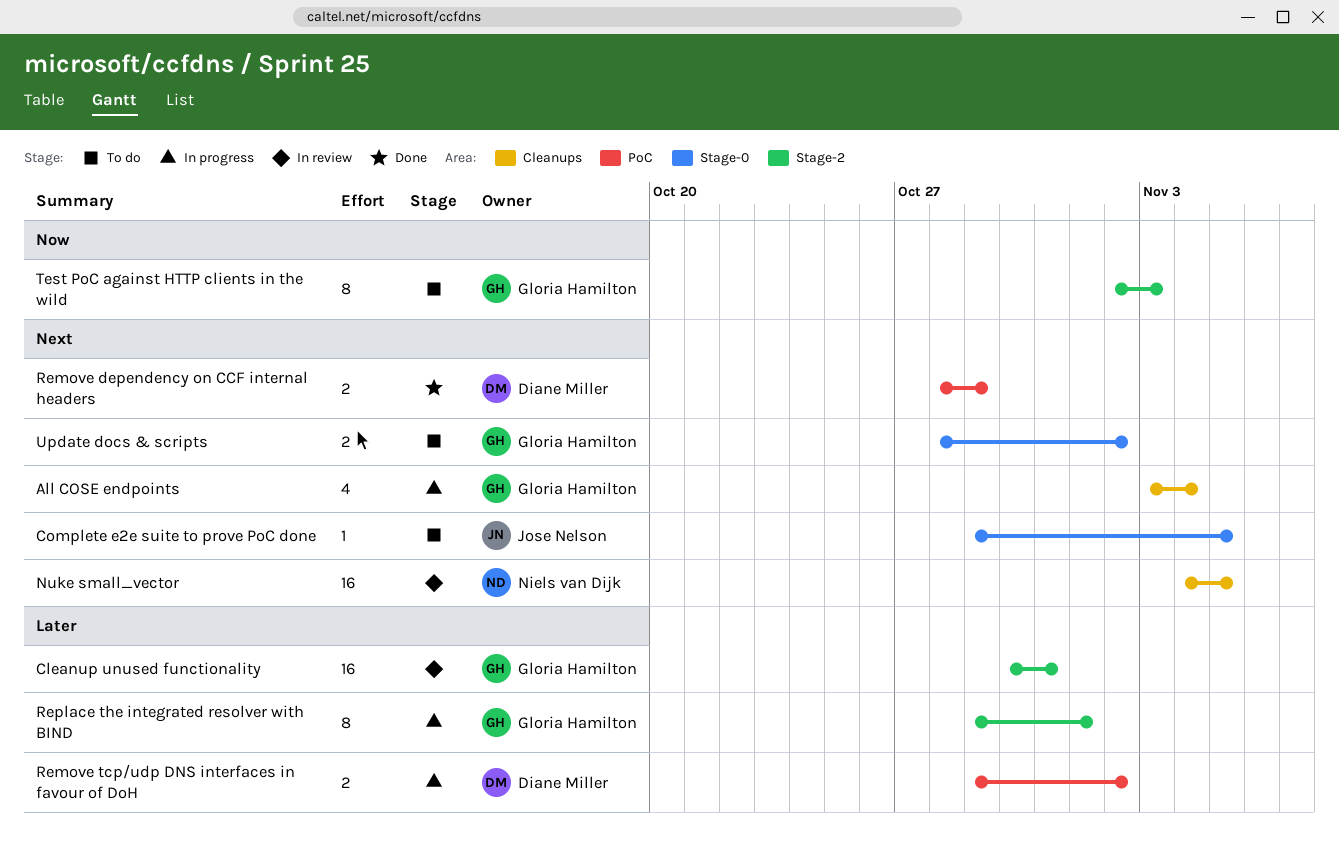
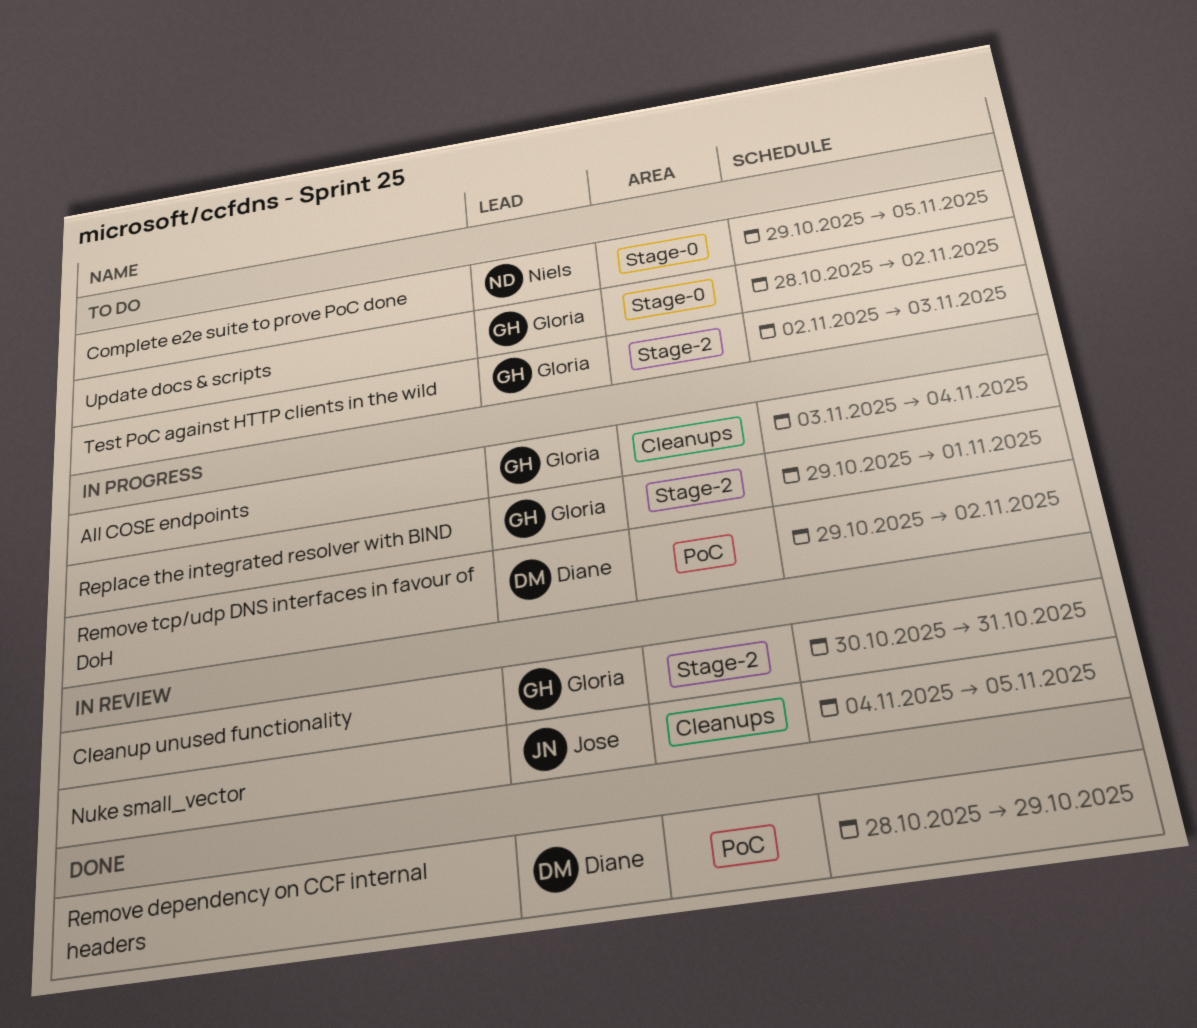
Complete e2e suite to prove PoC done, owner: Jose Nelson -> Niels van Dijk
Nuke small_vector, owner: Niels van Dijk -> Jose Nelson

